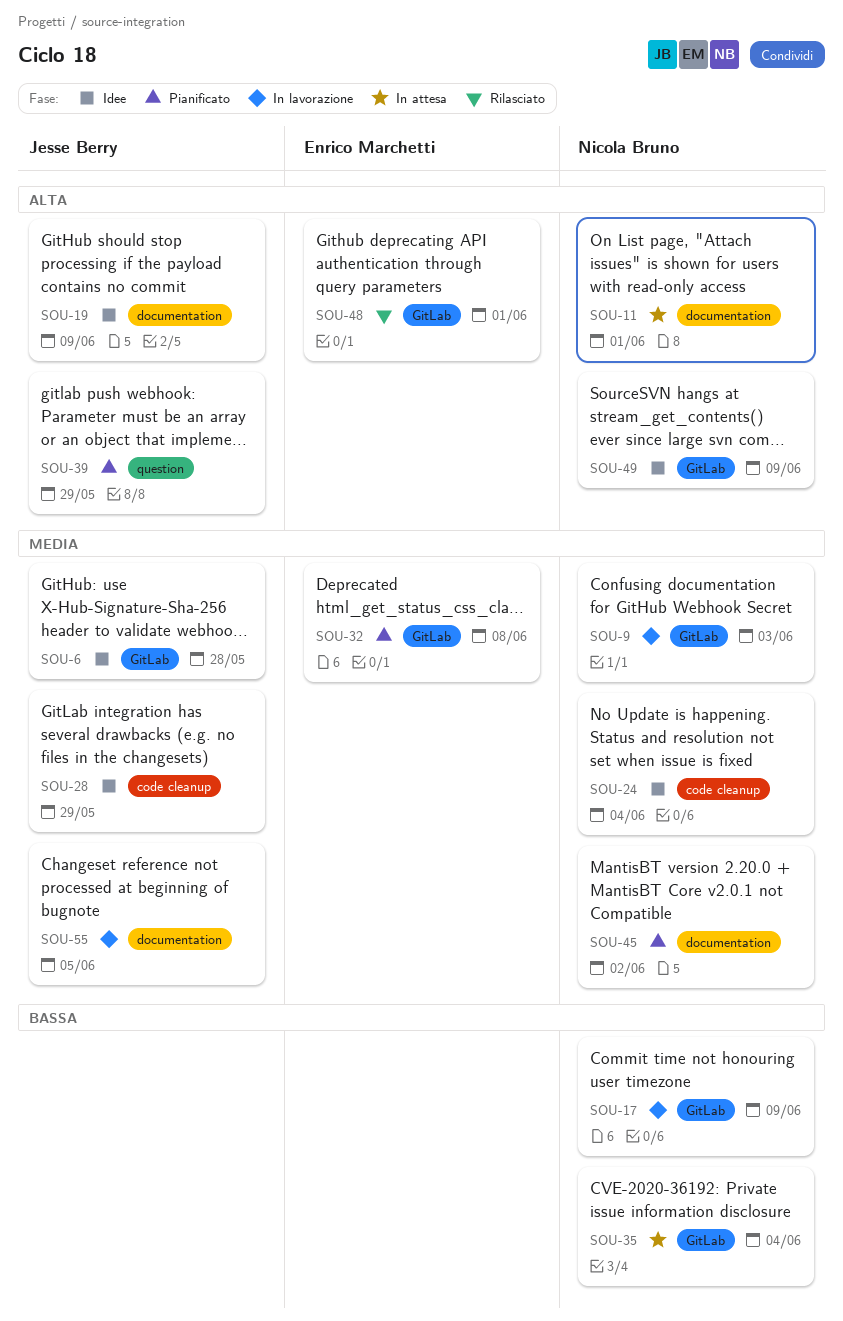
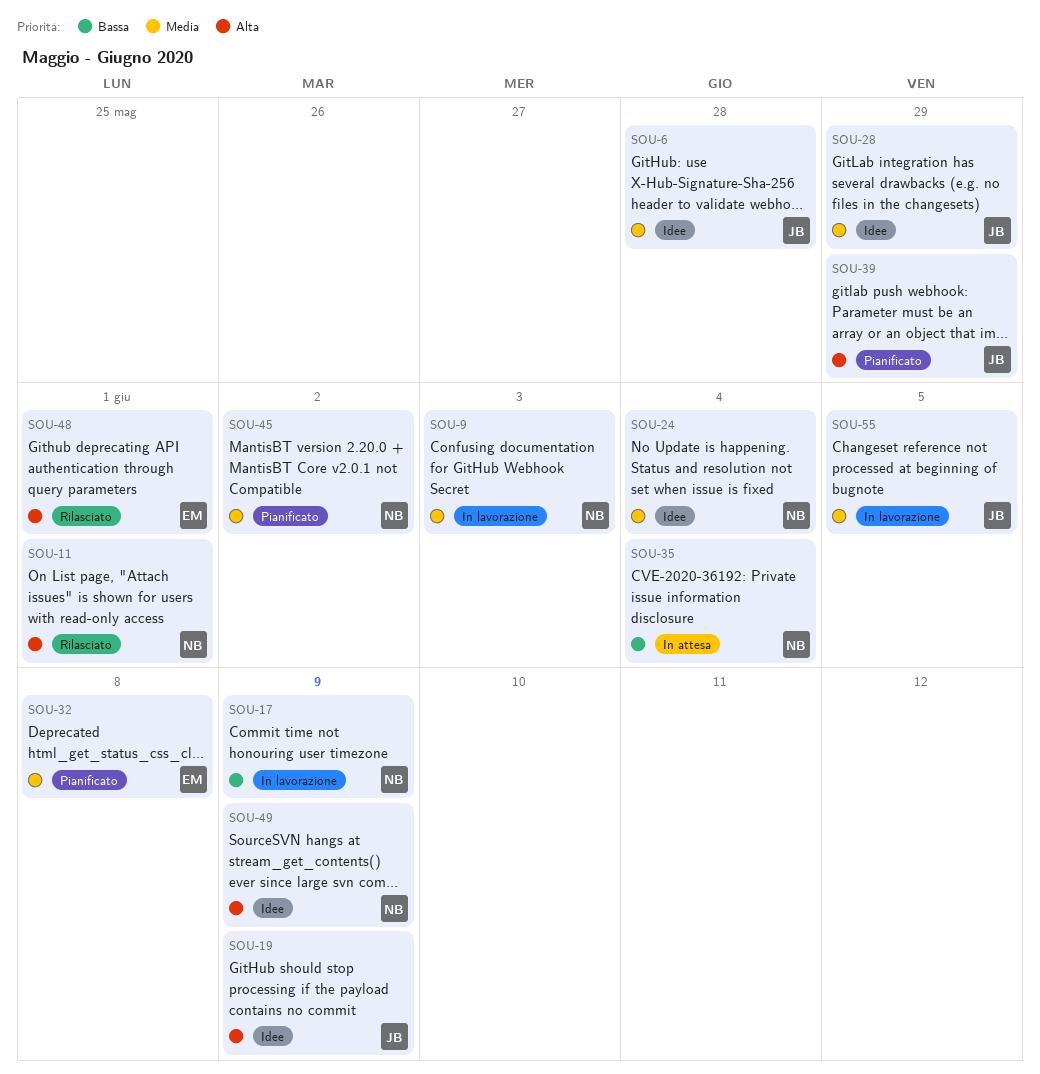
SOU-11, status: In attesa -> Rilasciato

